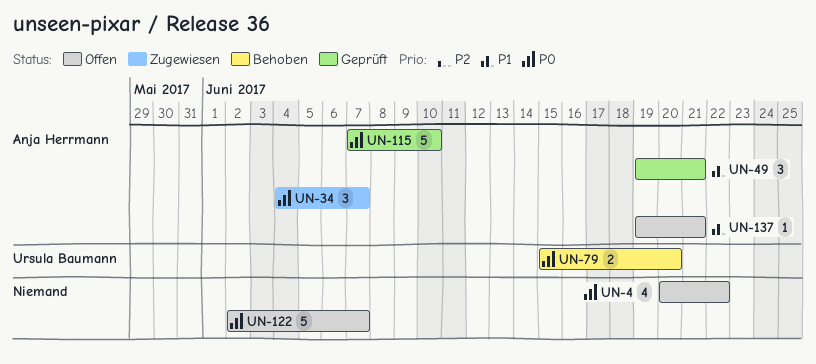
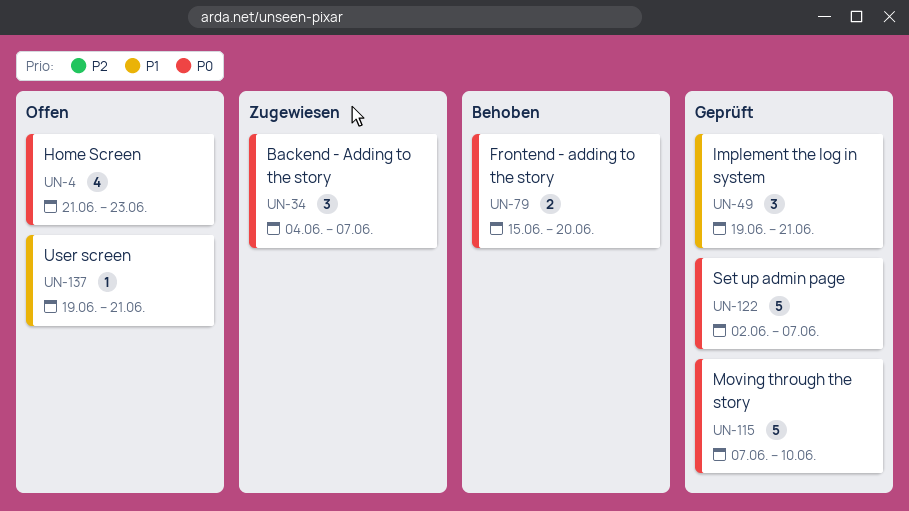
UN-4, start: Jun 20 -> Jun 21
UN-4, due: Jun 22 -> Jun 23
UN-122, status: Offen -> Geprüft

